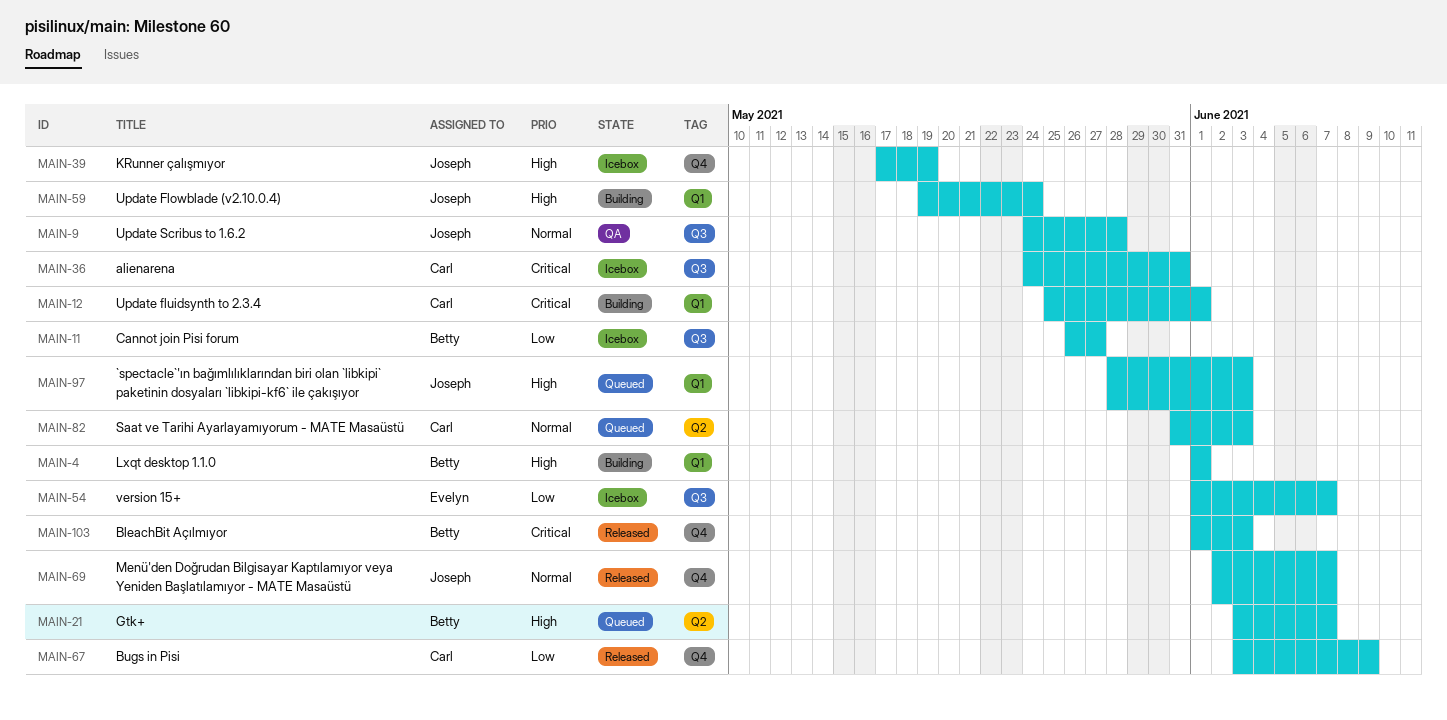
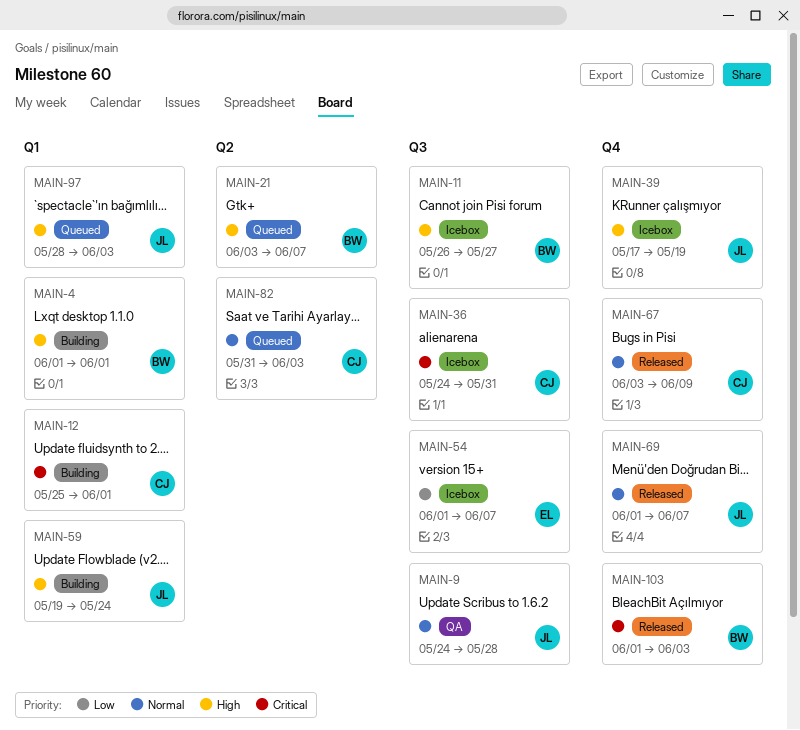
MAIN-11, priority: Low -> High
MAIN-67, priority: Low -> Normal
MAIN-69, start: Jun 2 -> Jun 1

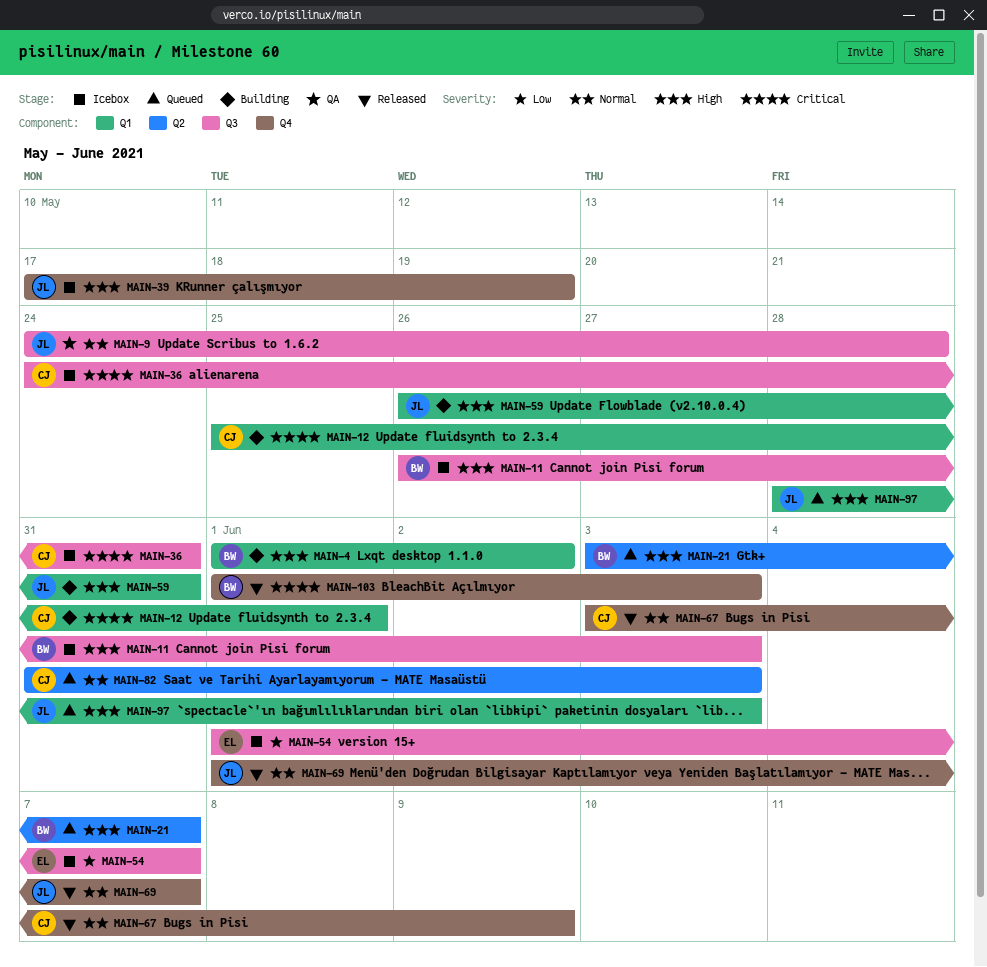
MAIN-4, due: Jun 1 -> Jun 2
MAIN-11, due: May 27 -> Jun 3
MAIN-59, start: May 19 -> May 26
MAIN-59, due: May 24 -> May 31

